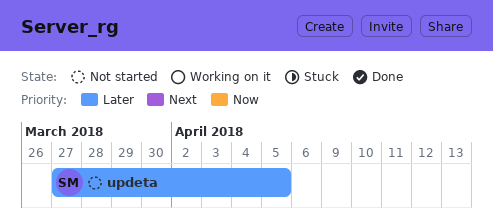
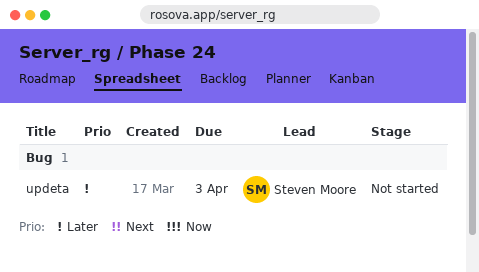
updeta, due: Apr 5 -> Apr 3

